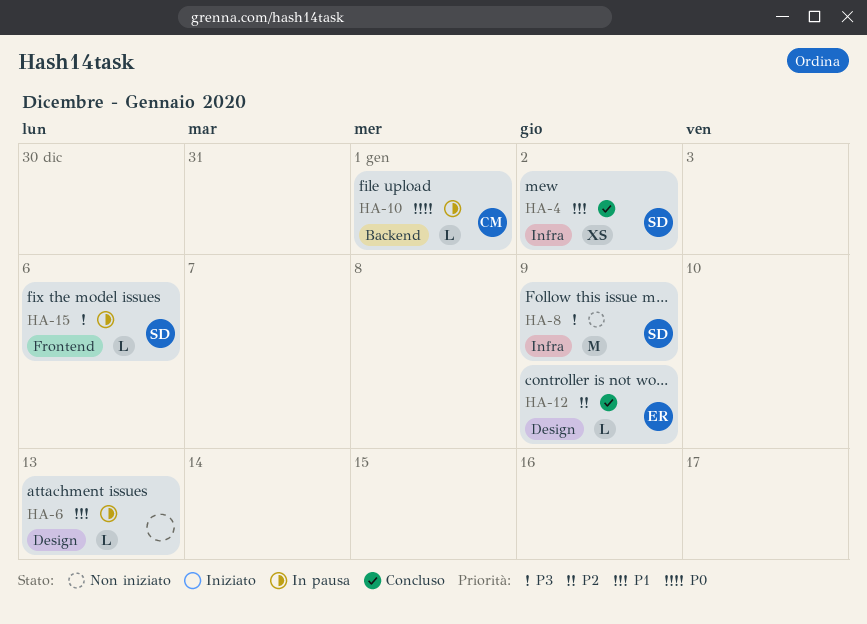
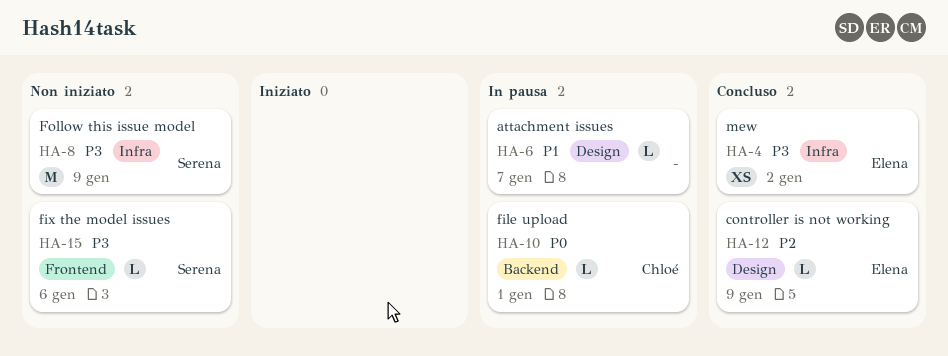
HA-4, owner: Serena -> Elena
HA-4, priority: P1 -> P3
HA-6, due: Jan 13 -> Jan 7
HA-15, status: In pausa -> Non iniziato

